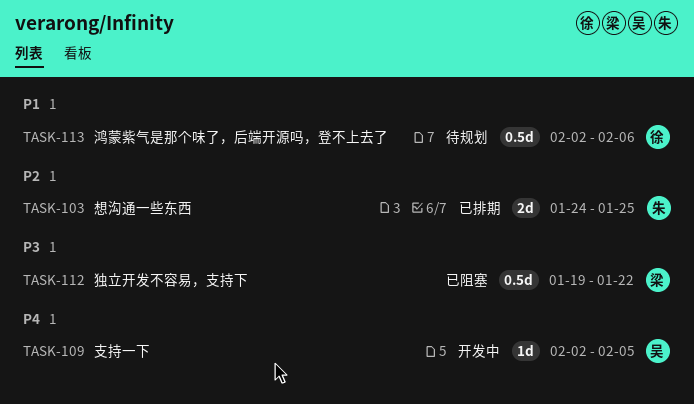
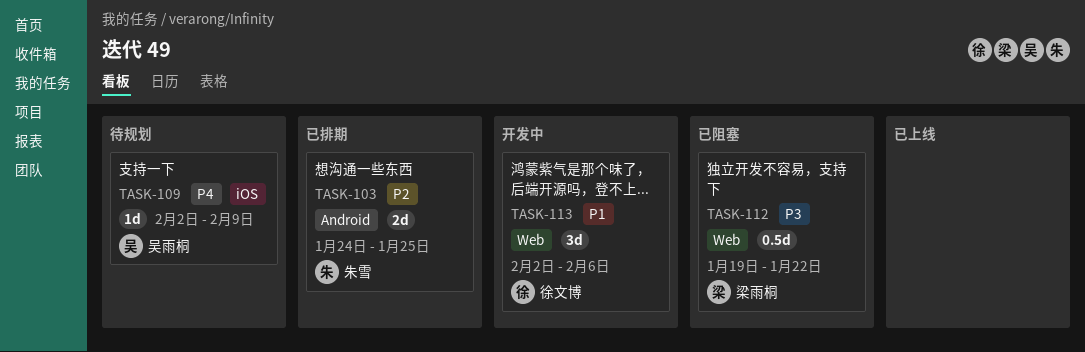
TASK-109, status: 开发中 -> 待规划
TASK-109, due: Feb 5 -> Feb 9
TASK-113, status: 待规划 -> 开发中
TASK-113, estimate: 0.5d -> 3d

